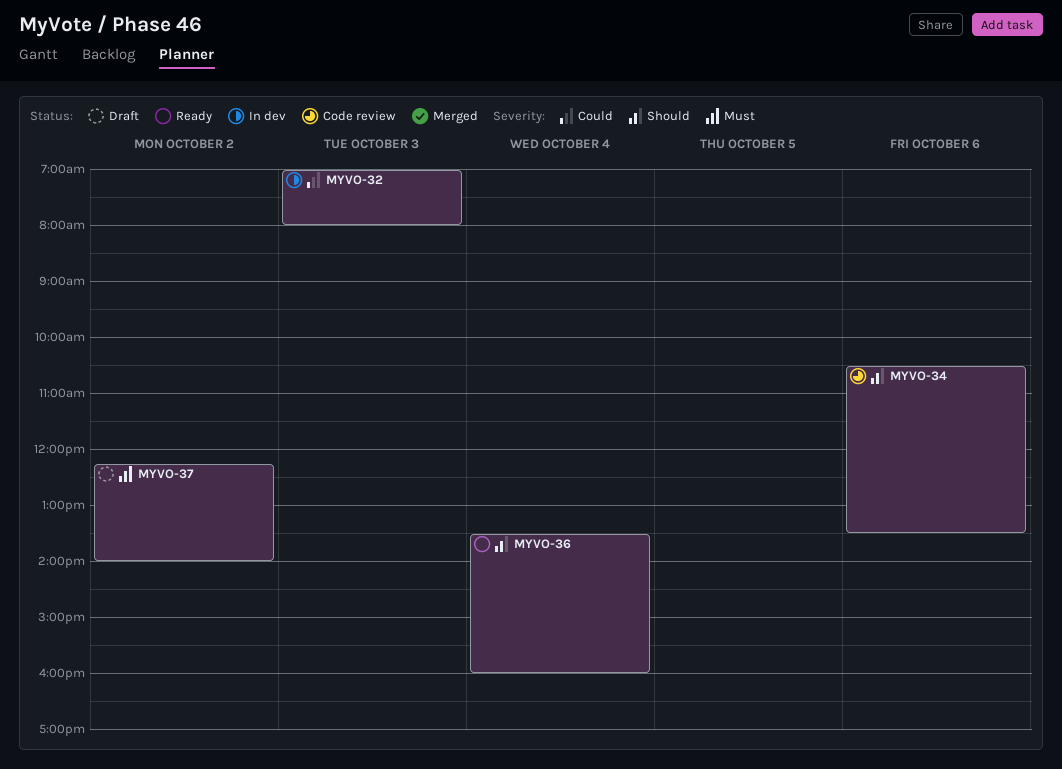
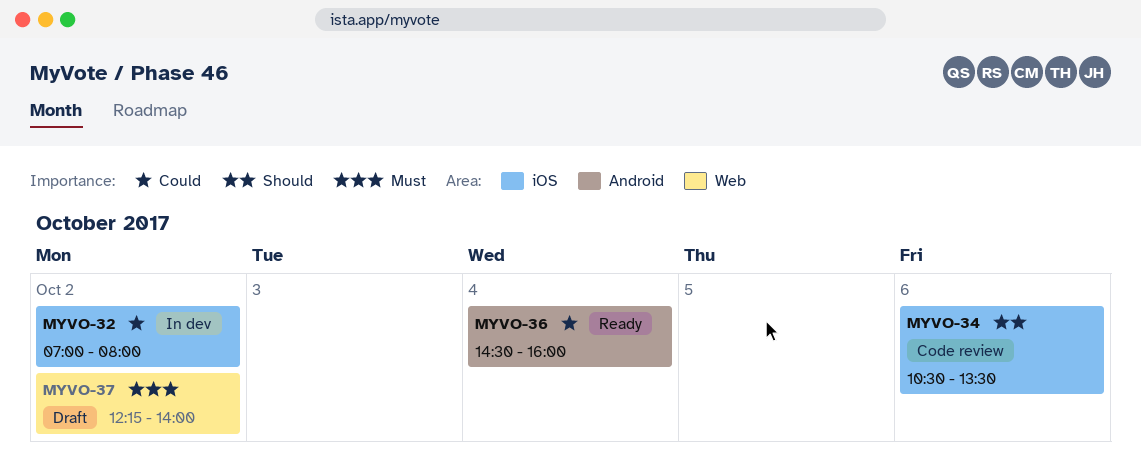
MYVO-32, day: Oct 3 -> Oct 2
MYVO-36, priority: Should -> Could
MYVO-36, begins: 13:30 -> 14:30

